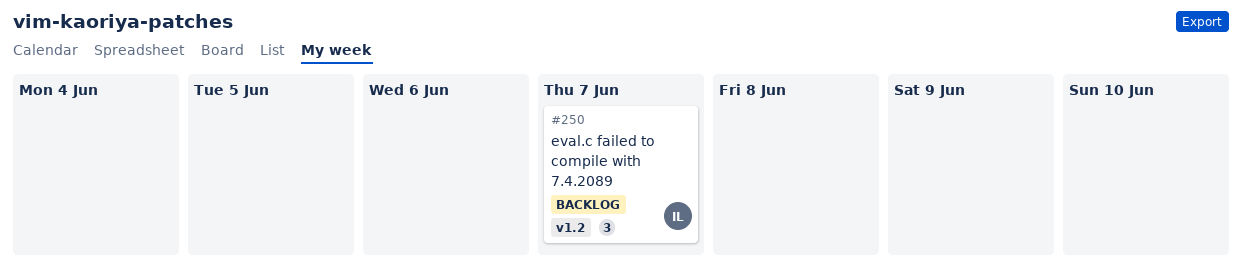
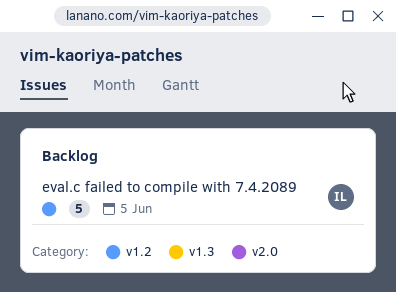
eval.c failed to compile with 7.4.2089, estimate: 3 -> 5
eval.c failed to compile with 7.4.2089, due: Jun 7 -> Jun 5

